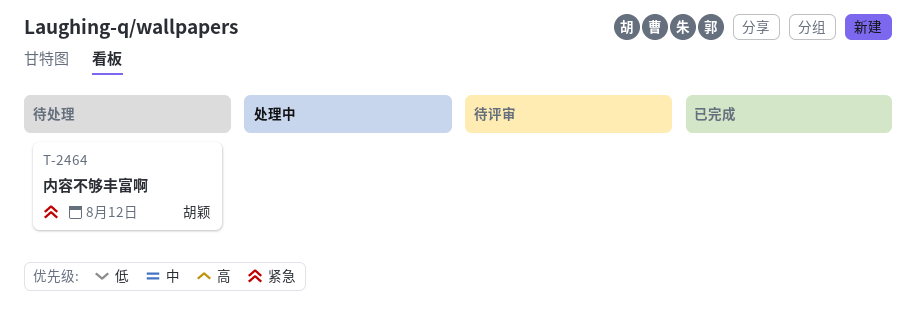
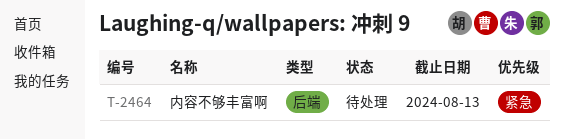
T-2464, due: Aug 12 -> Aug 13

